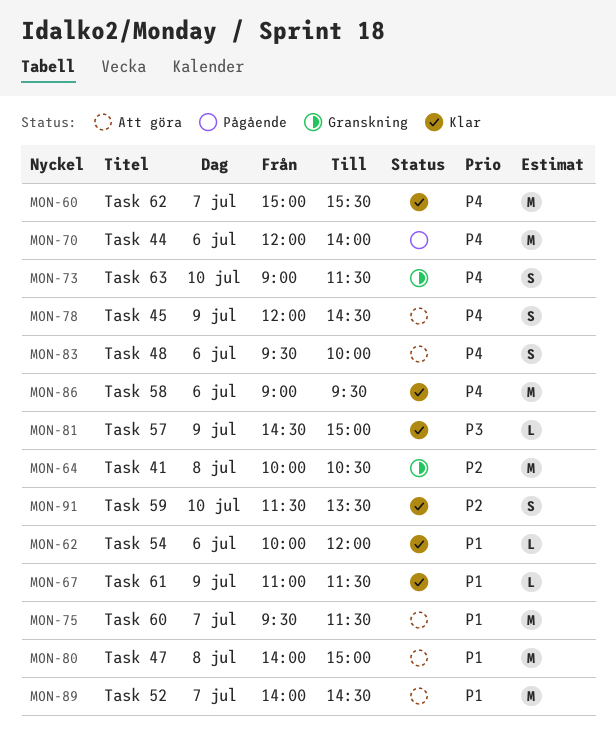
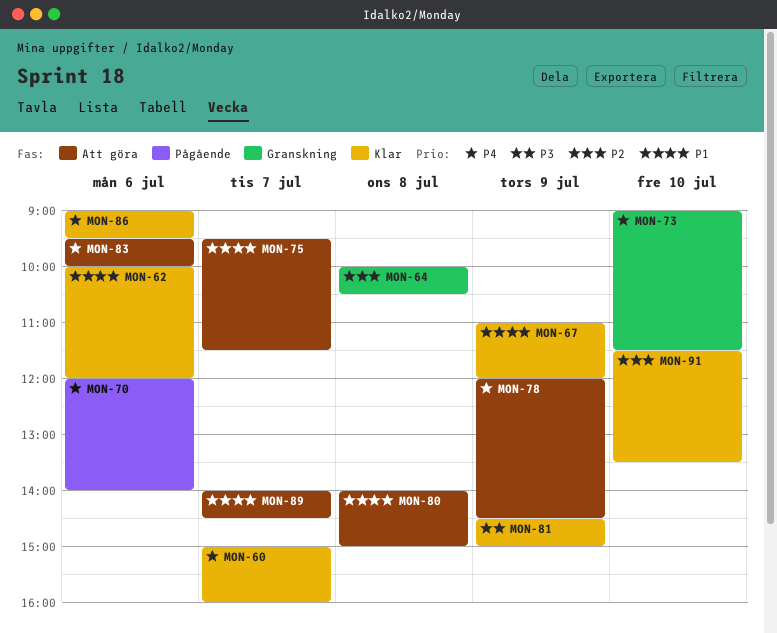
MON-60, ends: 15:30 -> 16:00
MON-67, ends: 11:30 -> 12:00

